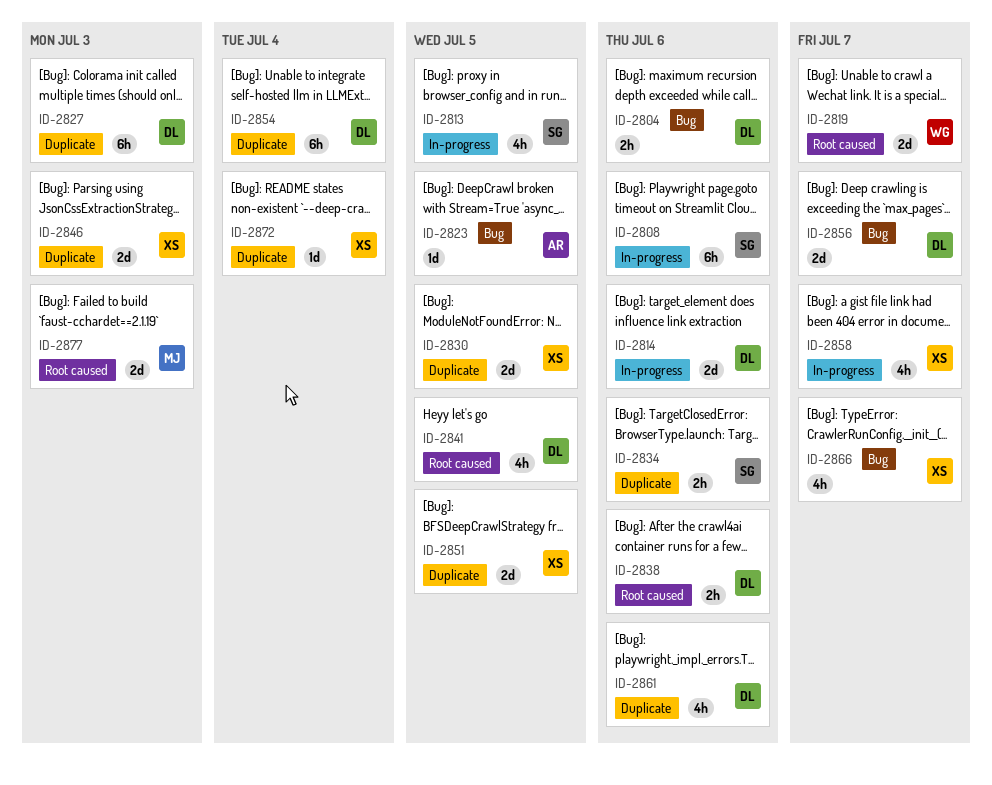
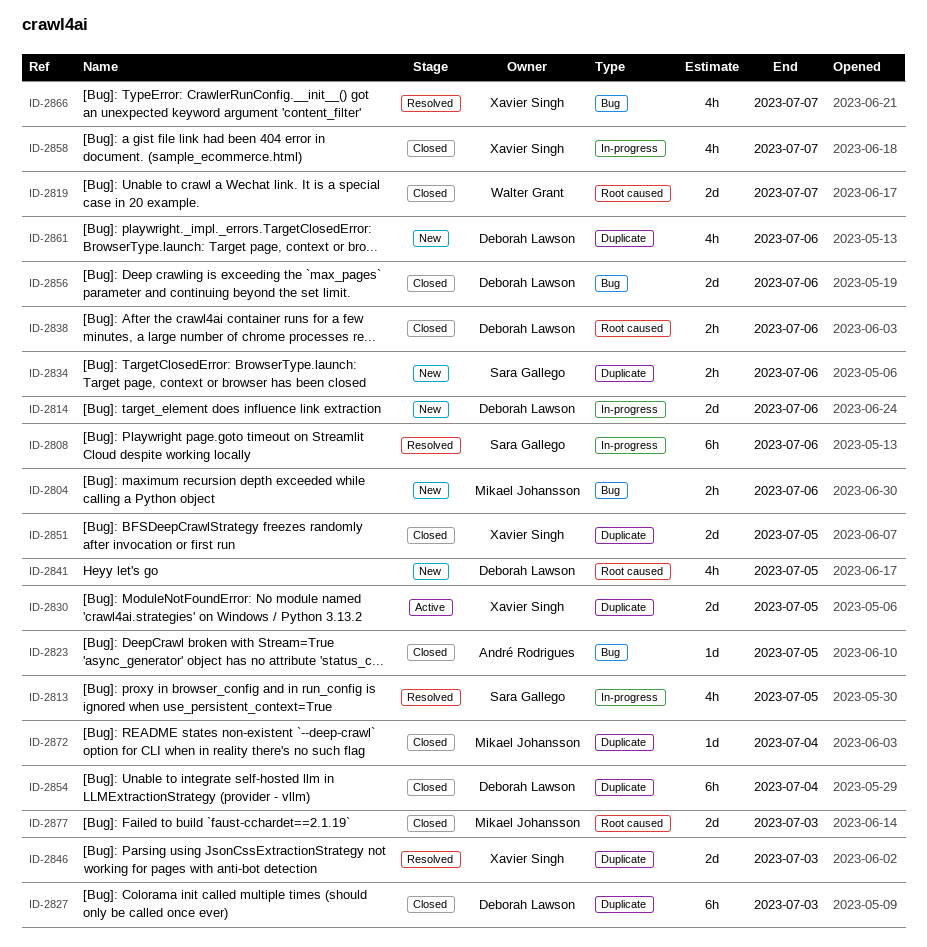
ID-2804, owner: Deborah Lawson -> Mikael Johansson
ID-2856, due: Jul 7 -> Jul 6
ID-2872, owner: Xavier Singh -> Mikael Johansson

